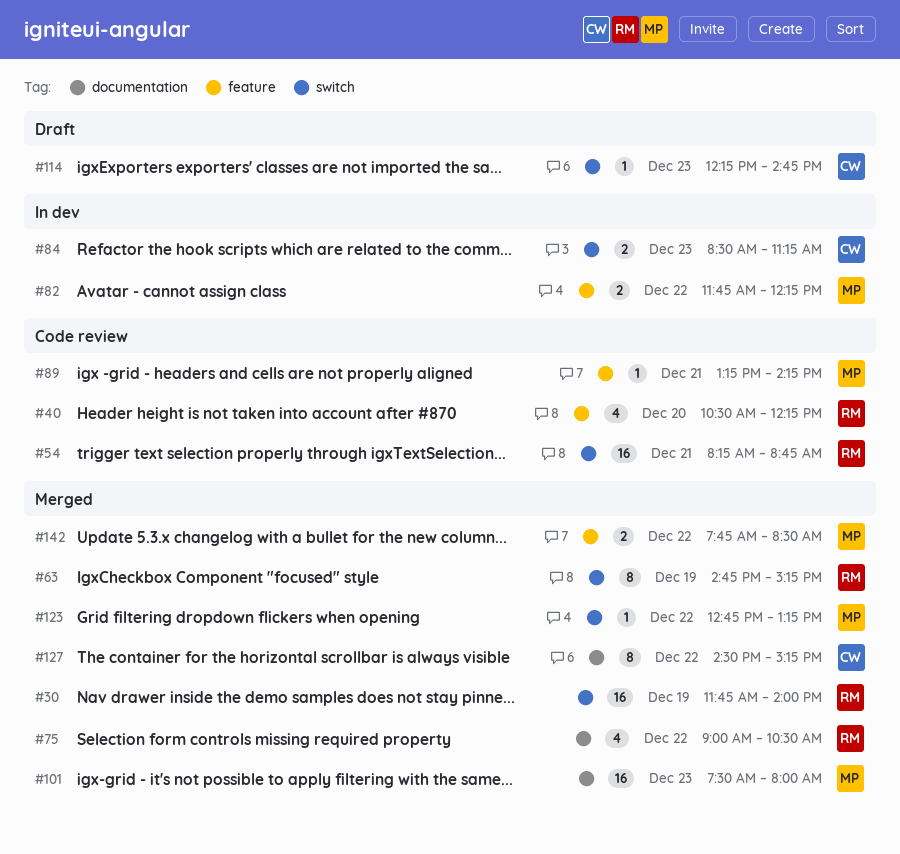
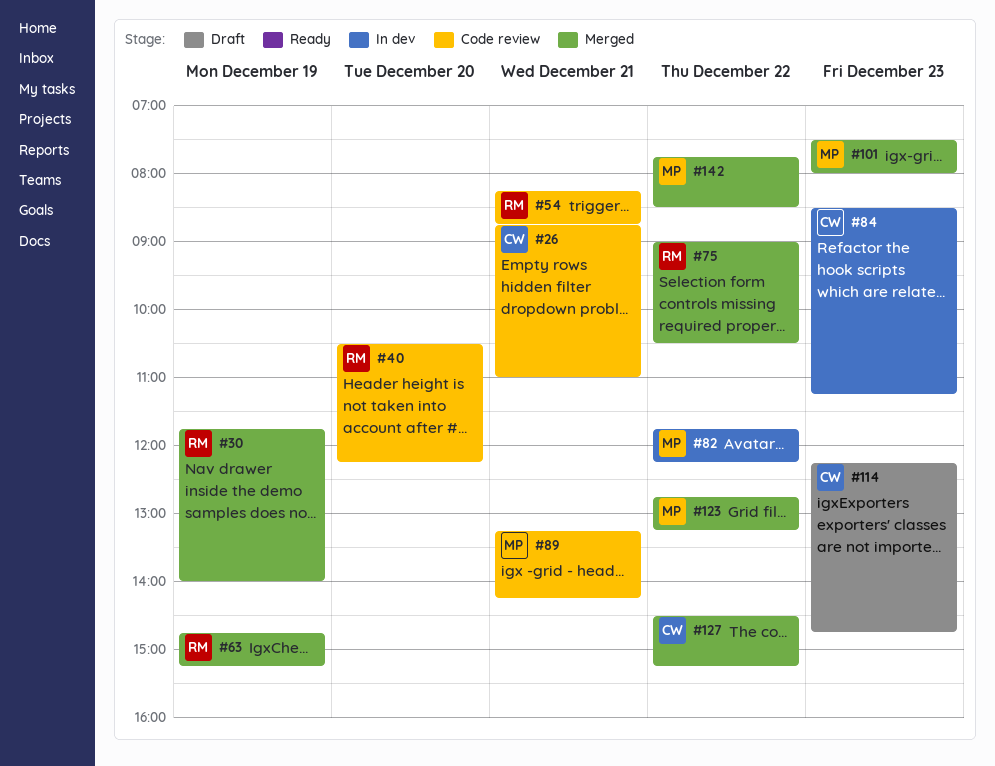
#26: none -> present

